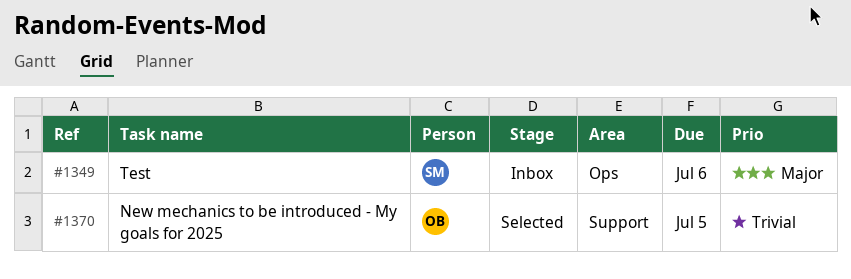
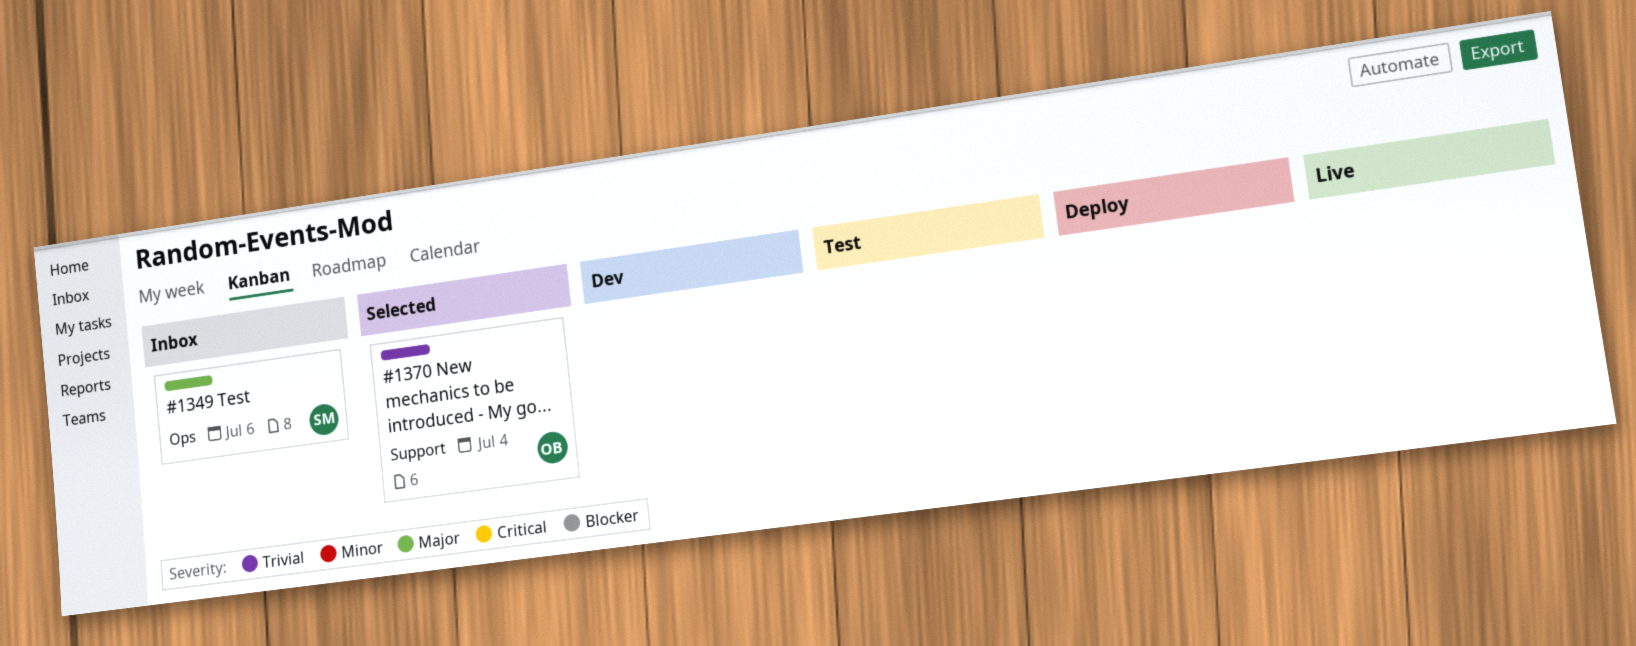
#1370, due: Jul 5 -> Jul 4

